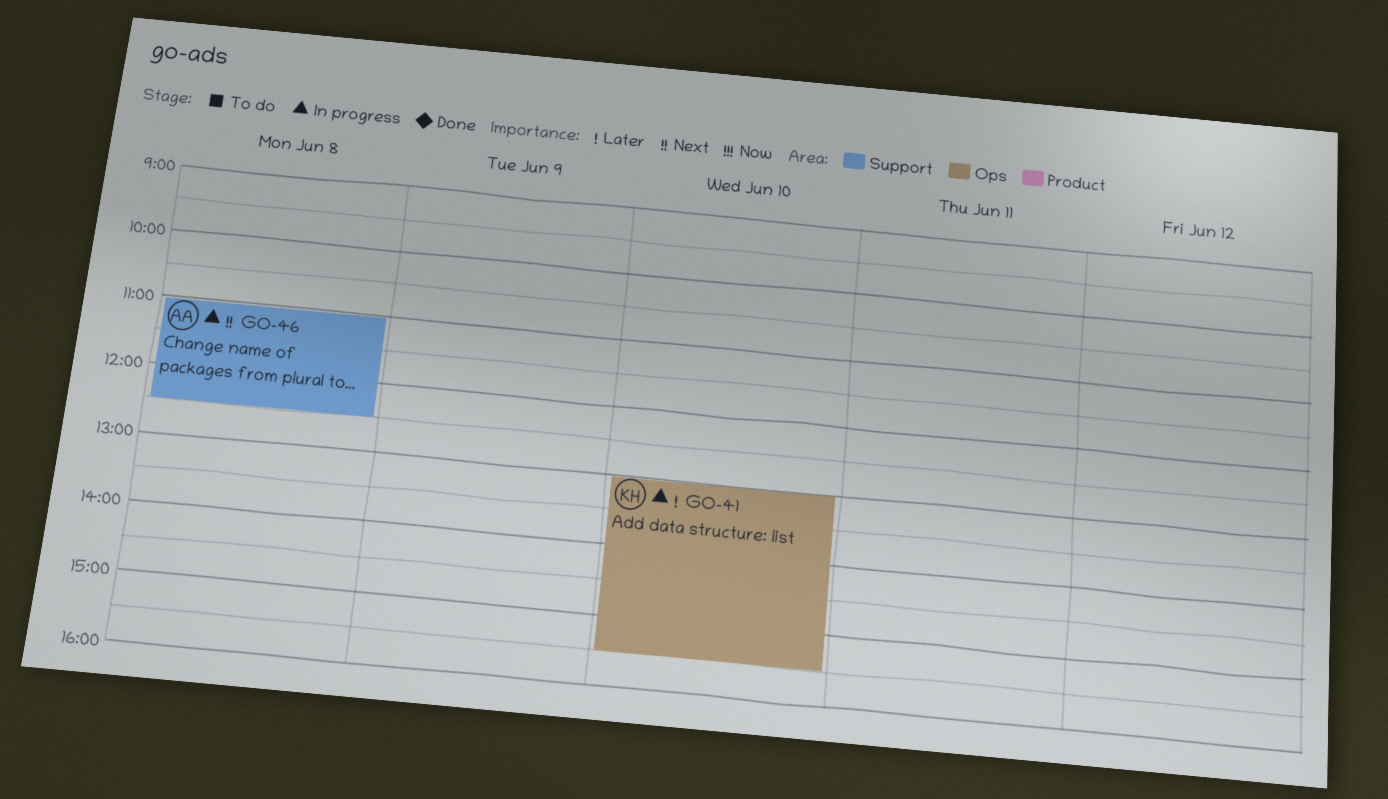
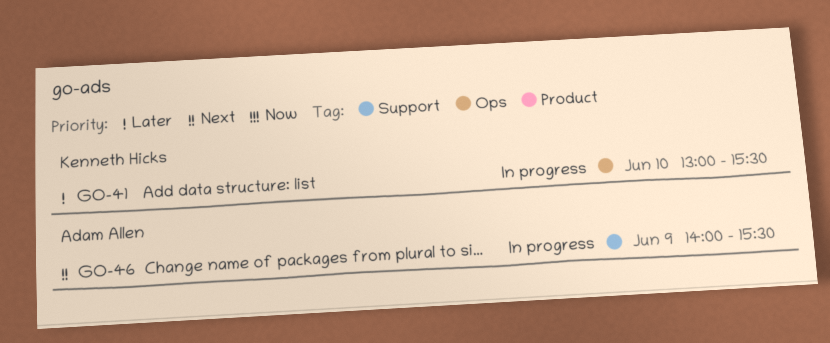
GO-46, day: Jun 8 -> Jun 9
GO-46, begins: 11:00 -> 14:00
GO-46, ends: 12:30 -> 15:30

